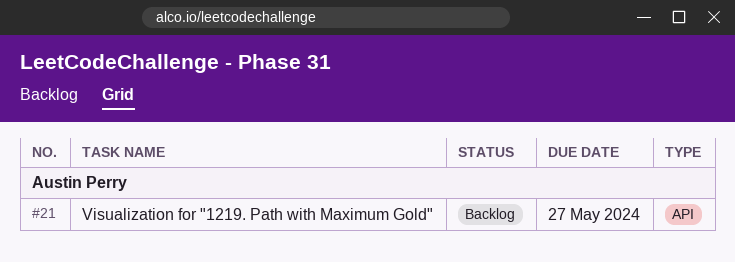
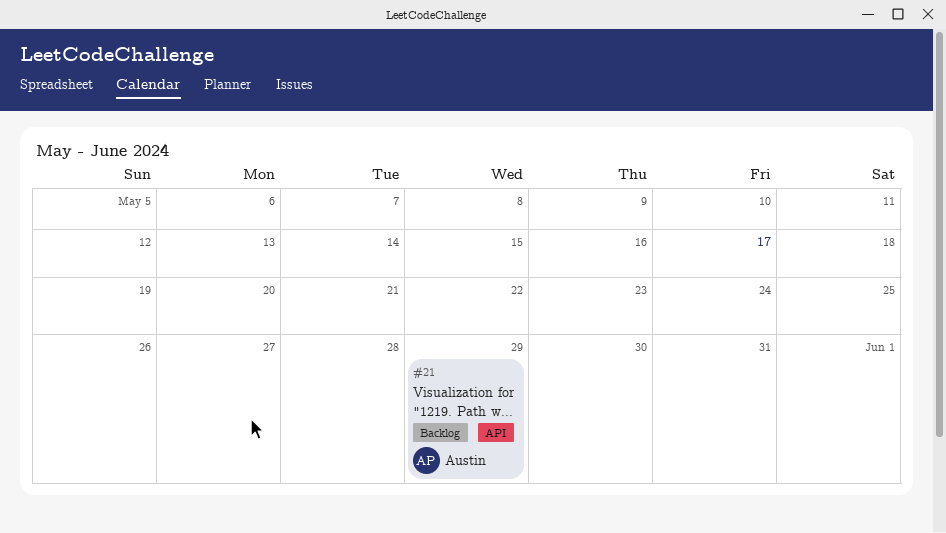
#21, due: May 27 -> May 29

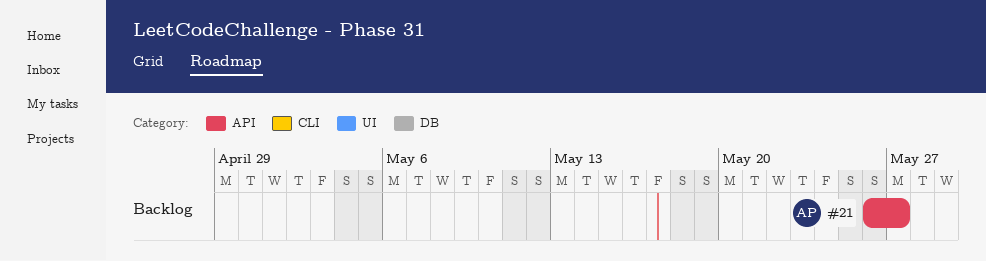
#21, due: May 29 -> May 27

